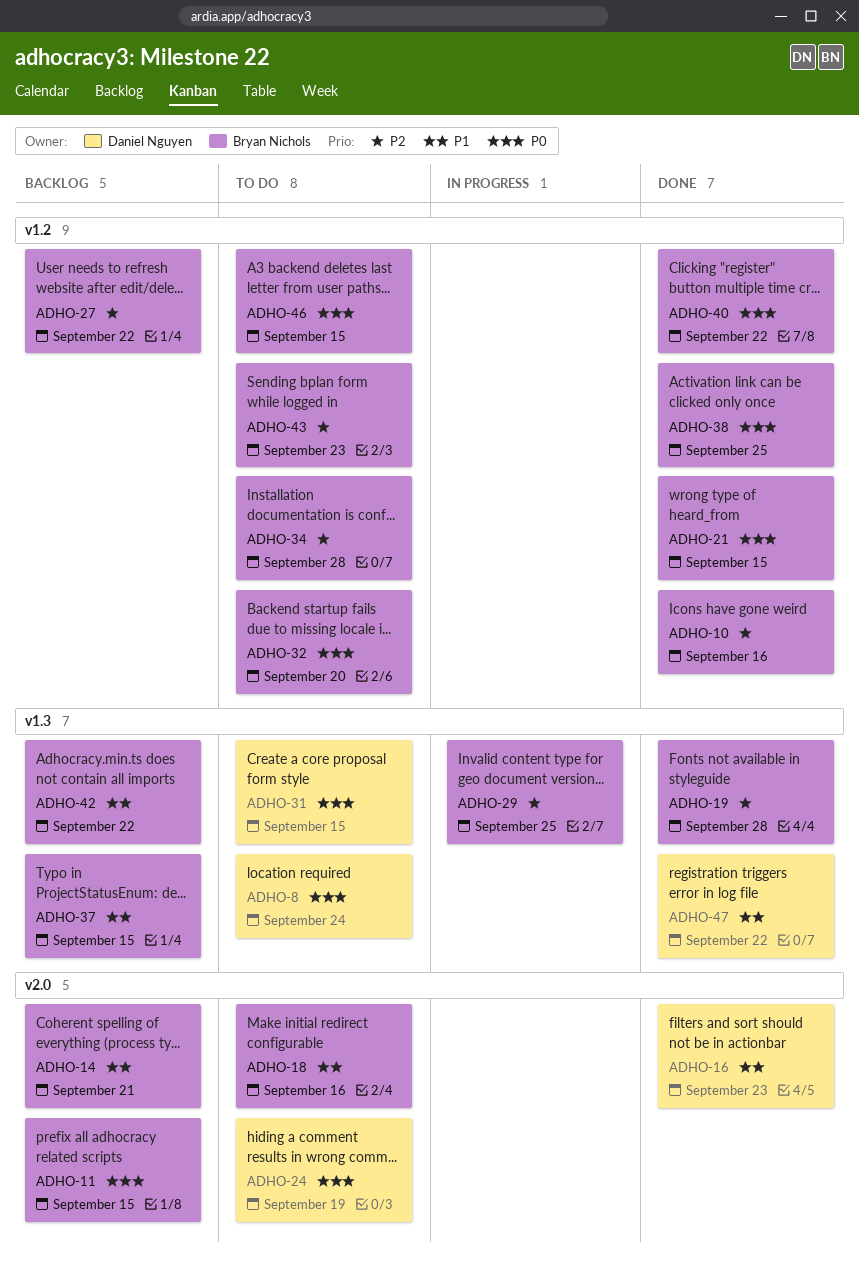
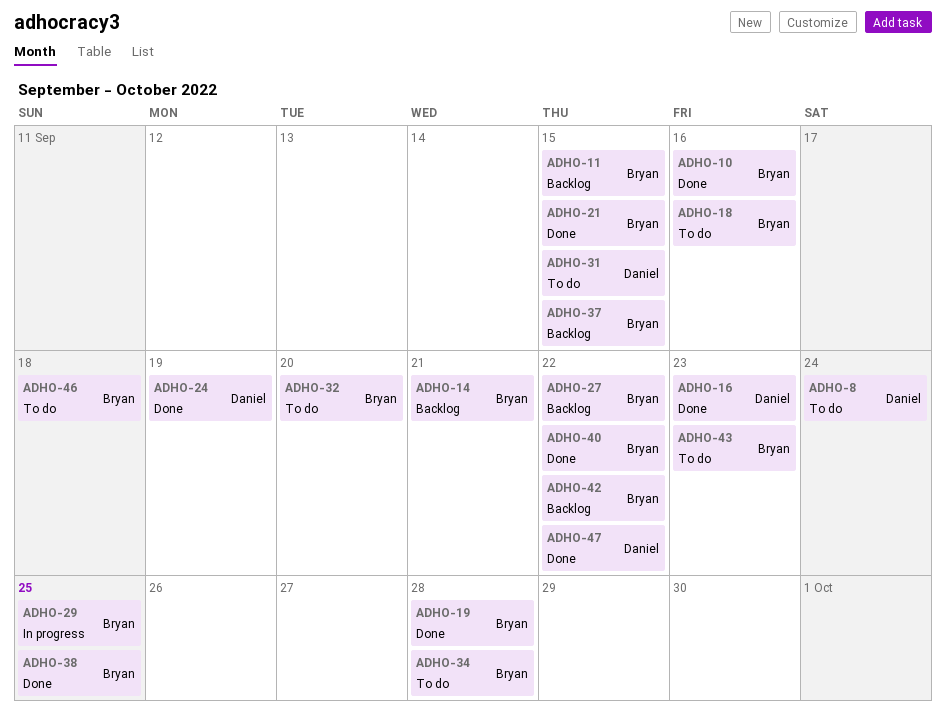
ADHO-24, status: To do -> Done
ADHO-46, due: Sep 15 -> Sep 18

